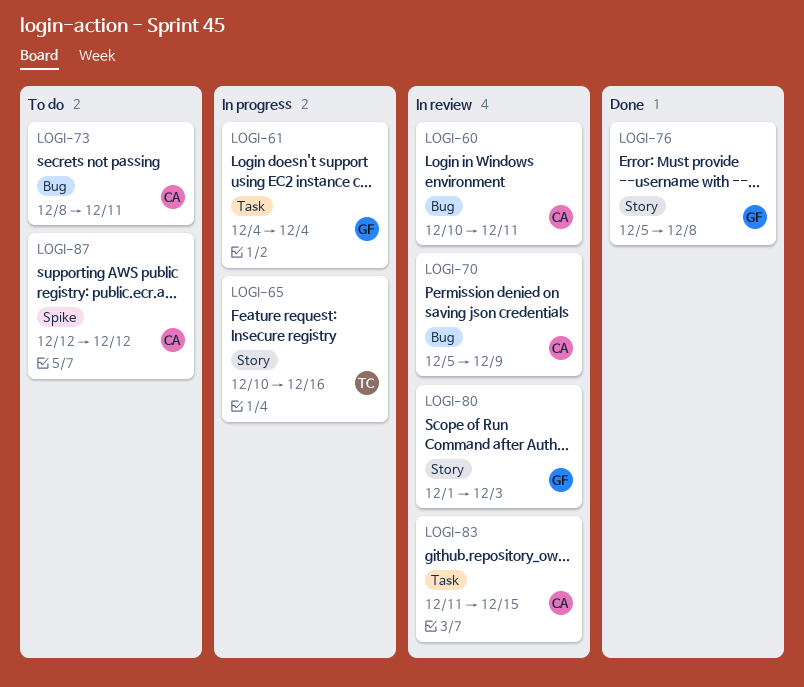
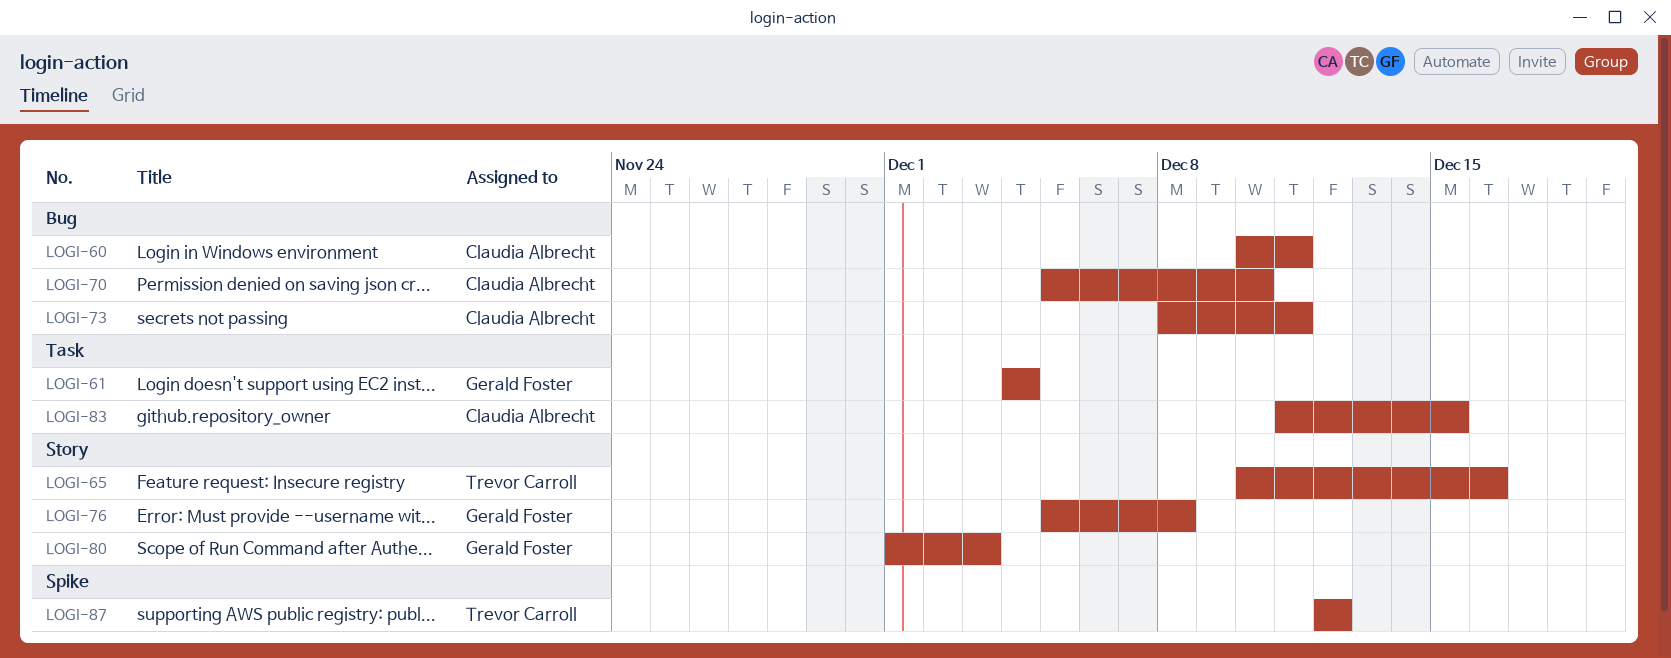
LOGI-70, due: Dec 9 -> Dec 10
LOGI-87, owner: Claudia Albrecht -> Trevor Carroll

